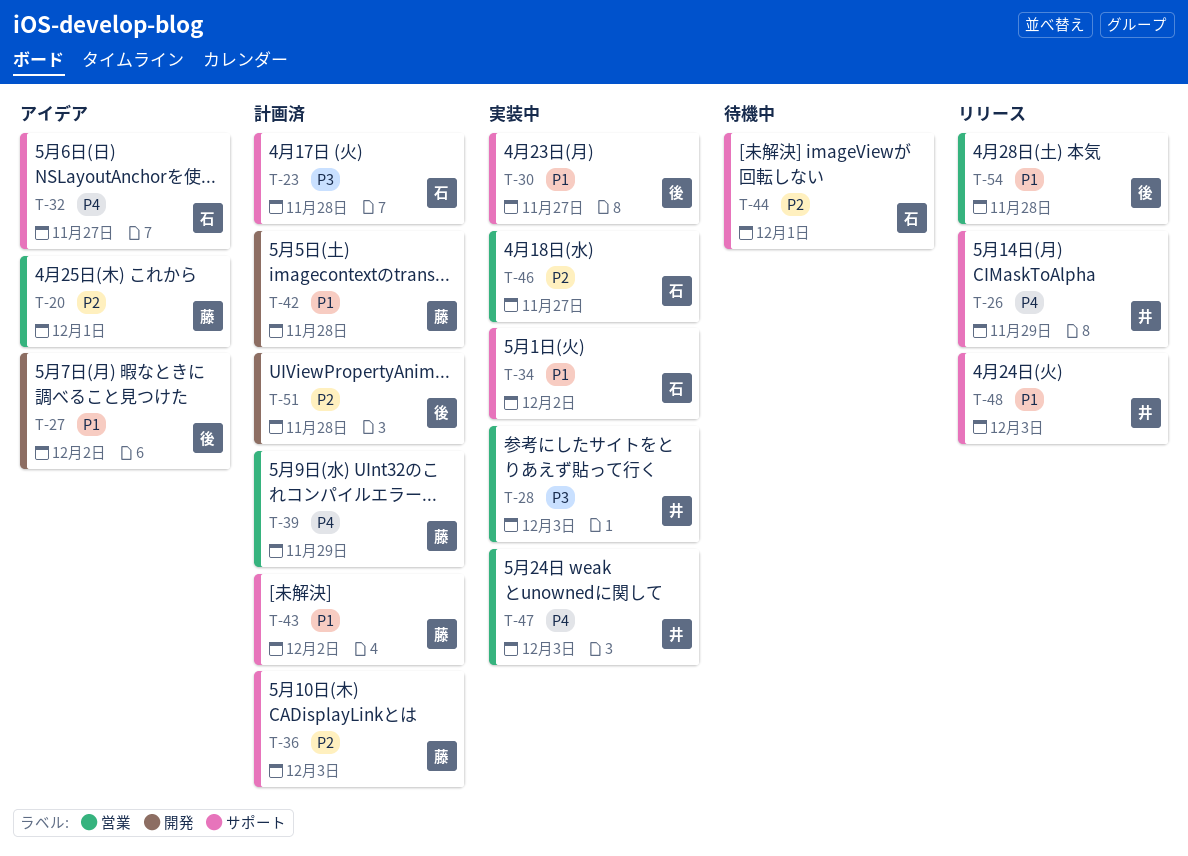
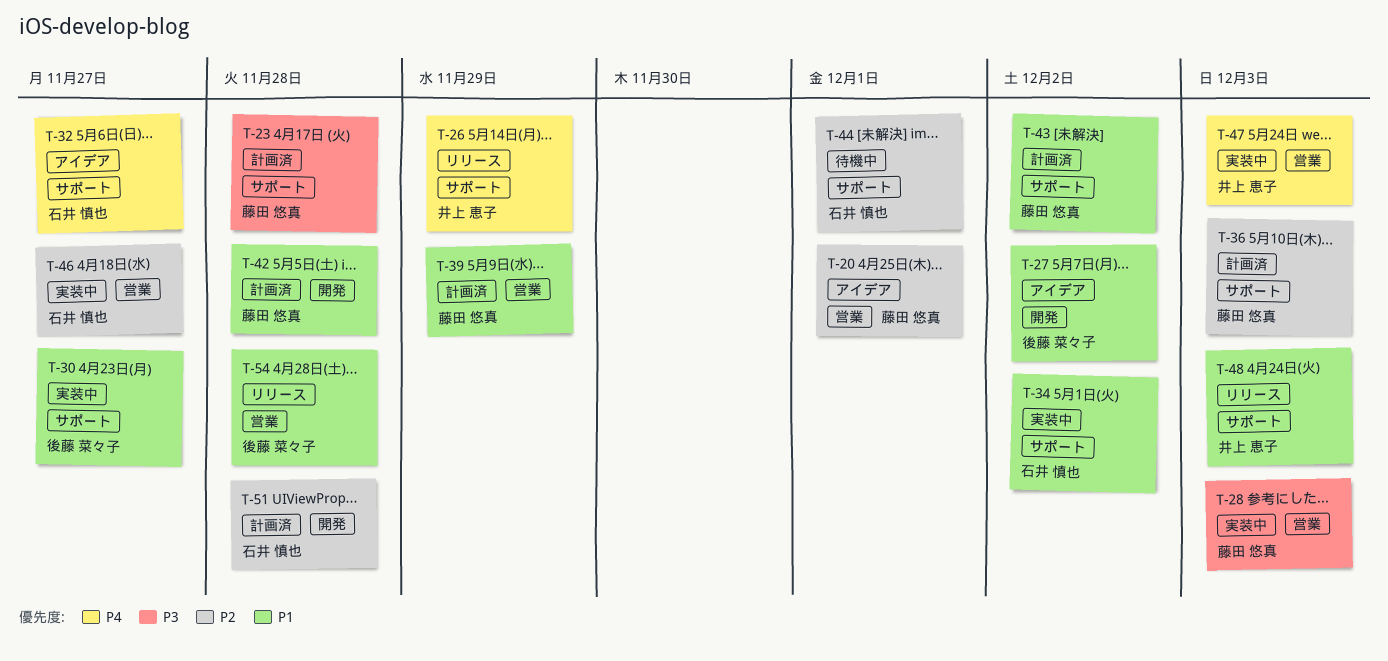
T-23, owner: 石井 慎也 -> 藤田 悠真
T-28, owner: 井上 恵子 -> 藤田 悠真
T-39, priority: P4 -> P1
T-51, owner: 後藤 菜々子 -> 石井 慎也

